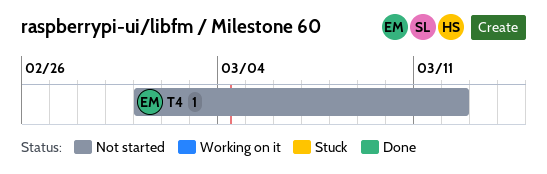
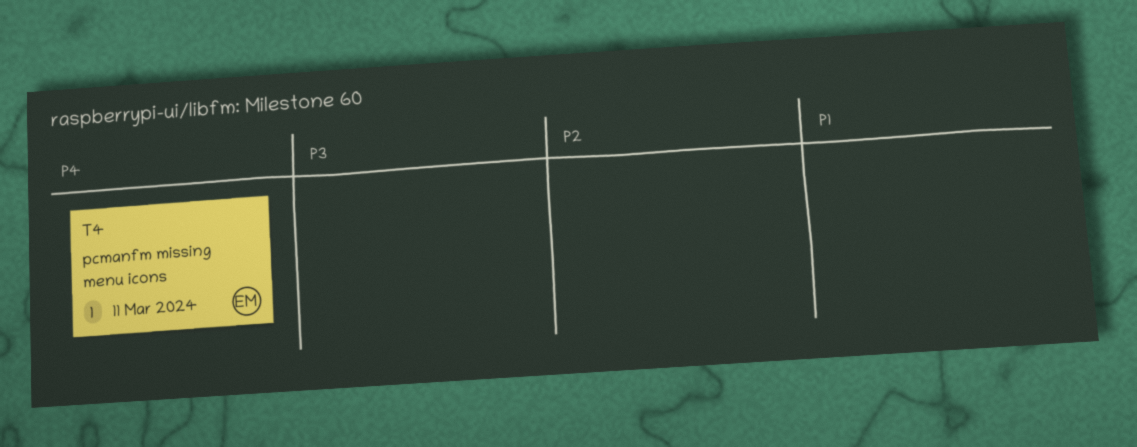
T4, due: Mar 12 -> Mar 11

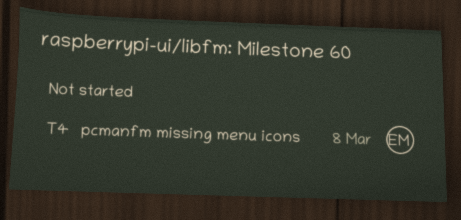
T4, due: Mar 11 -> Mar 8

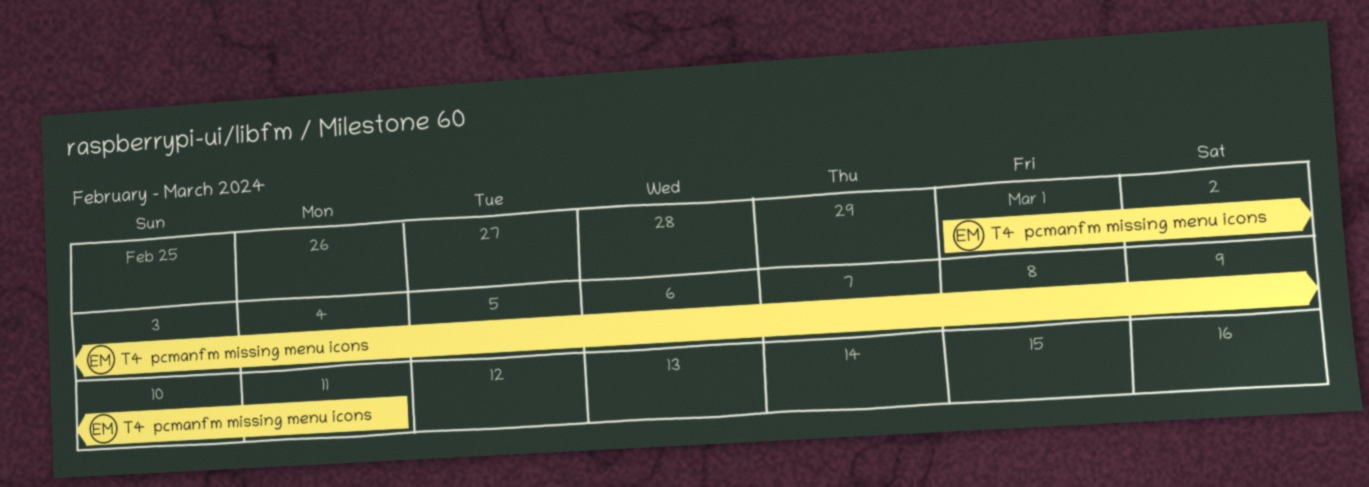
T4, due: Mar 8 -> Mar 11

